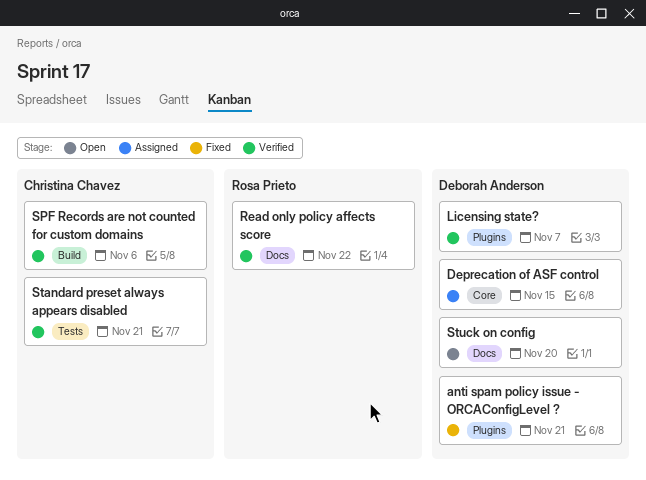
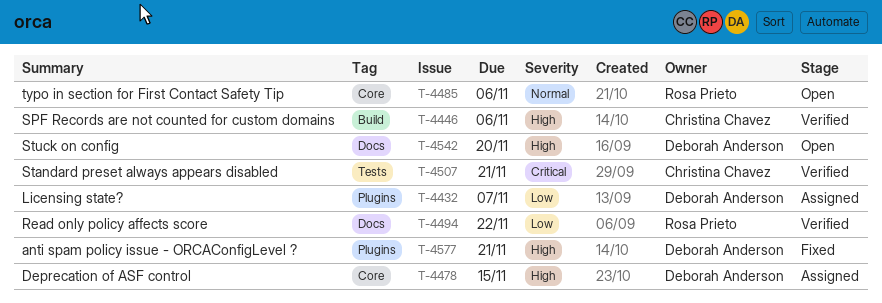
Licensing state?, status: Verified -> Assigned
typo in section for First Contact Safety Tip: none -> present

